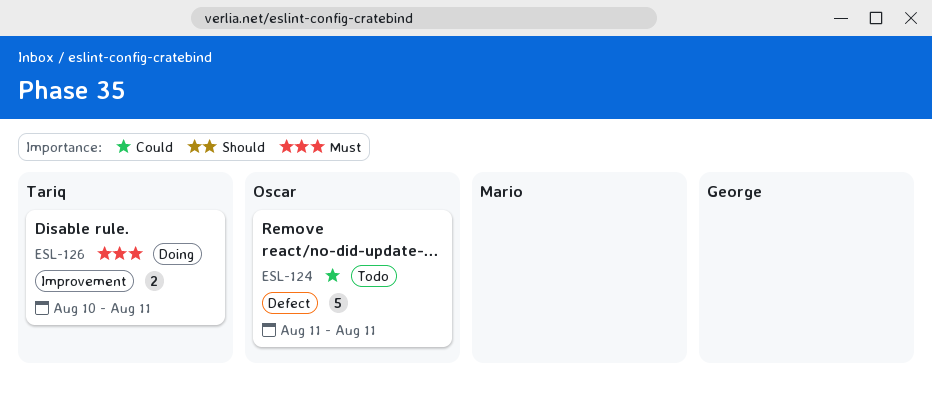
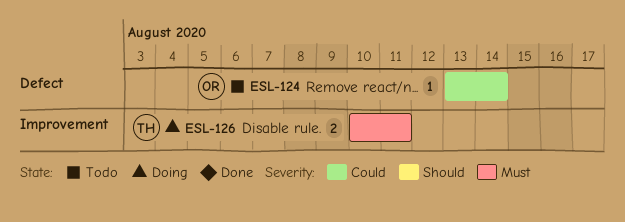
ESL-124, estimate: 5 -> 1
ESL-124, start: Aug 11 -> Aug 13
ESL-124, due: Aug 11 -> Aug 14

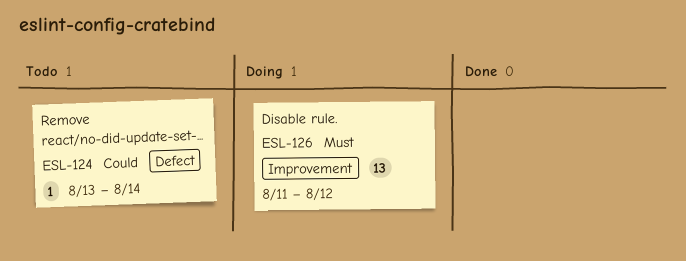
ESL-126, estimate: 2 -> 13
ESL-126, start: Aug 10 -> Aug 11
ESL-126, due: Aug 11 -> Aug 12

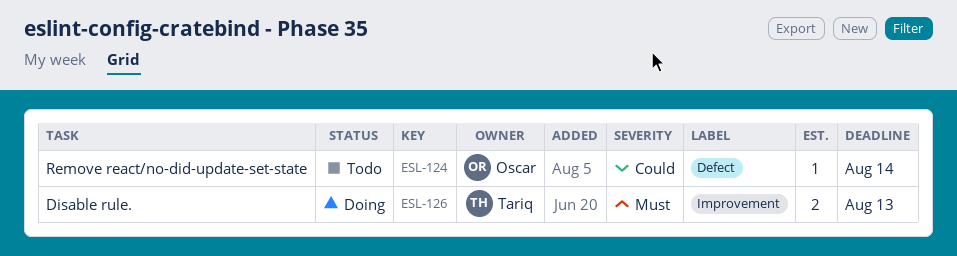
ESL-126, estimate: 13 -> 2
ESL-126, due: Aug 12 -> Aug 13

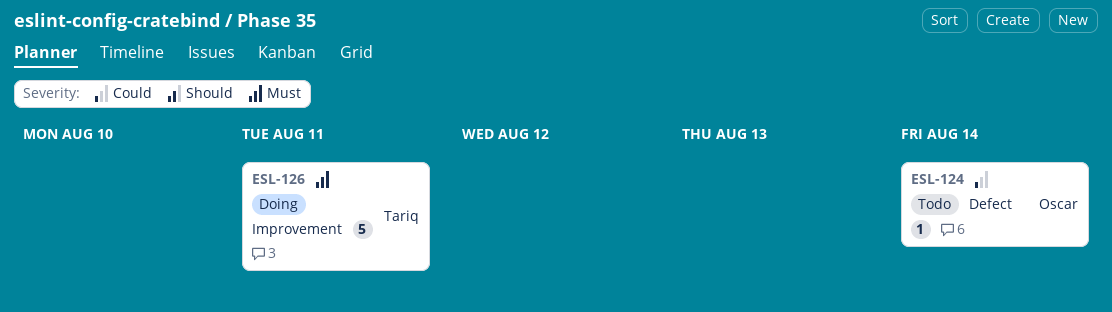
ESL-126, estimate: 2 -> 5
ESL-126, due: Aug 13 -> Aug 11

